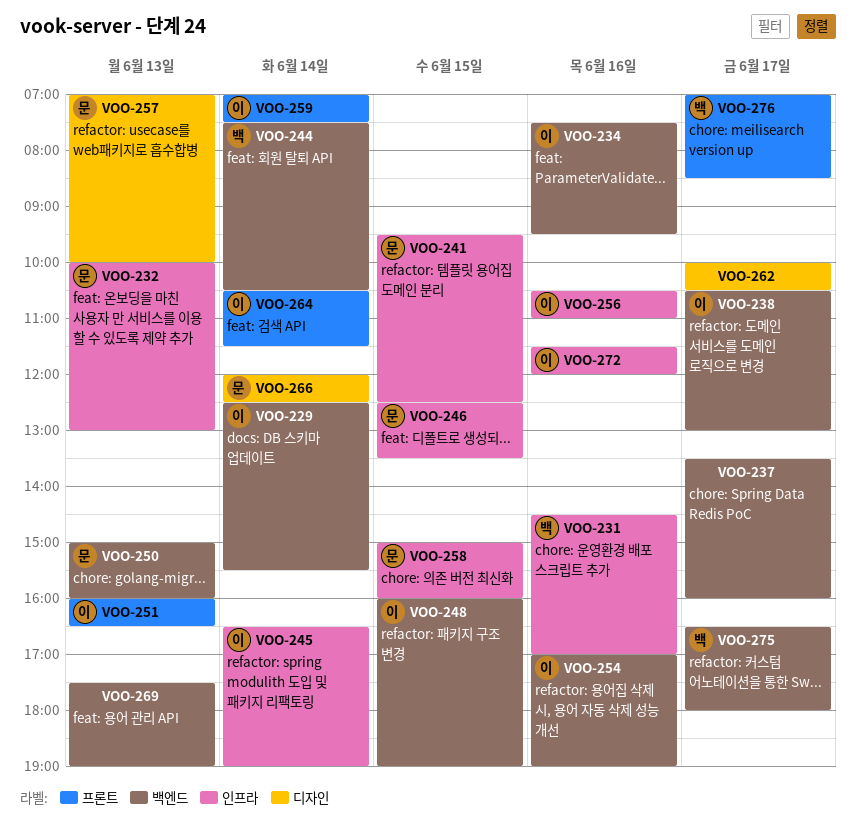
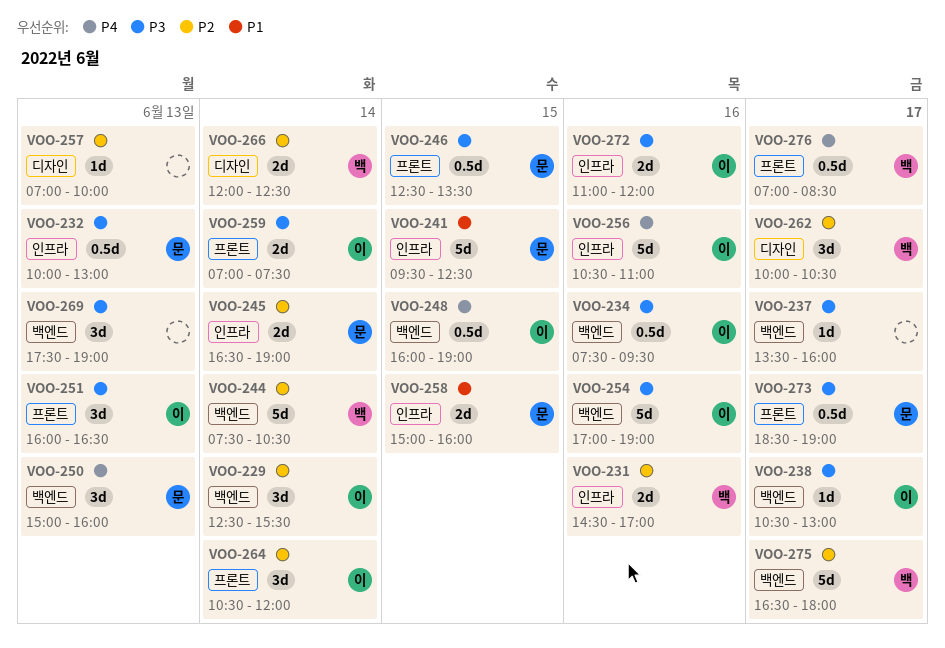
VOO-245, owner: 이 -> 문
VOO-246, label: 인프라 -> 프론트
VOO-257, owner: 문 -> none
VOO-262, owner: none -> 백
VOO-264, ends: 11:30 -> 12:00
VOO-266, owner: 문 -> 백
VOO-272, begins: 11:30 -> 11:00
VOO-273: none -> present

